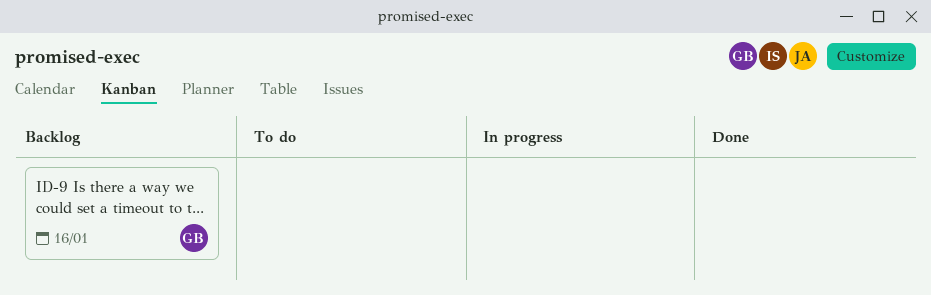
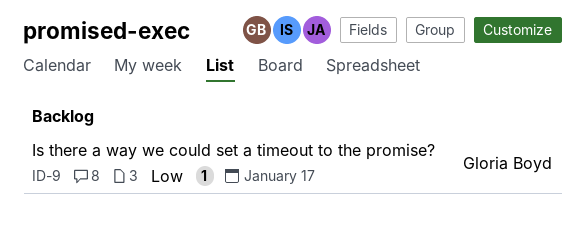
ID-9, due: Jan 16 -> Jan 17

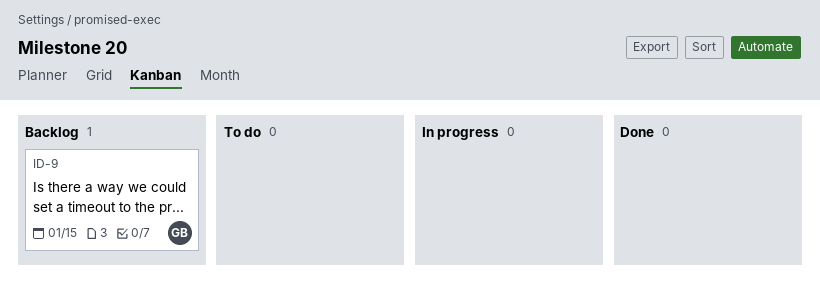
ID-9, due: Jan 17 -> Jan 15

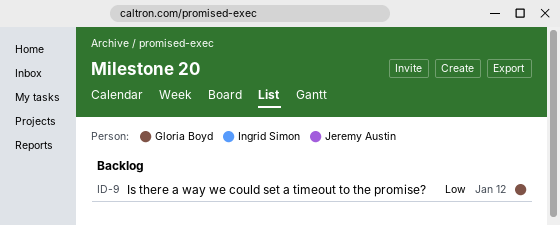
ID-9, due: Jan 15 -> Jan 12

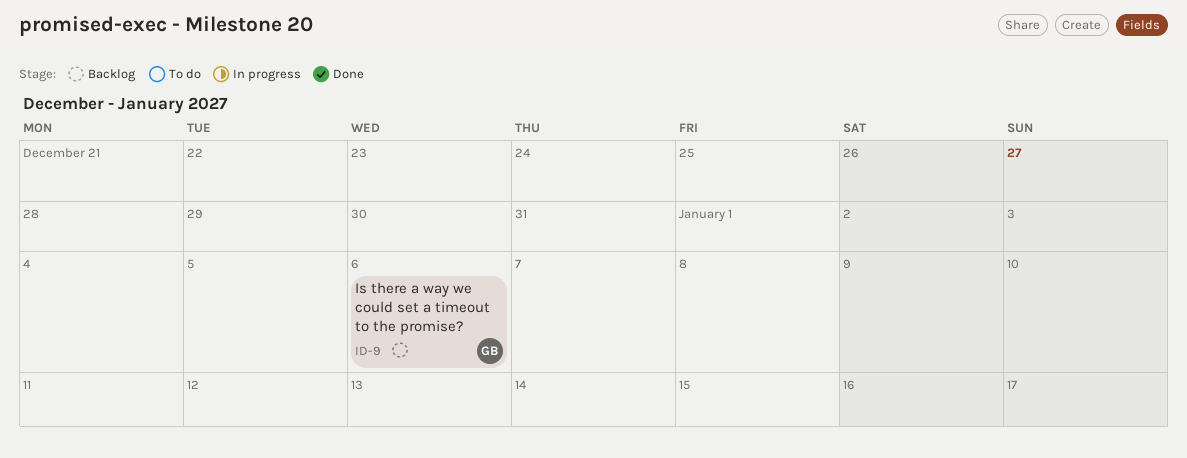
ID-9, due: Jan 12 -> Jan 6

